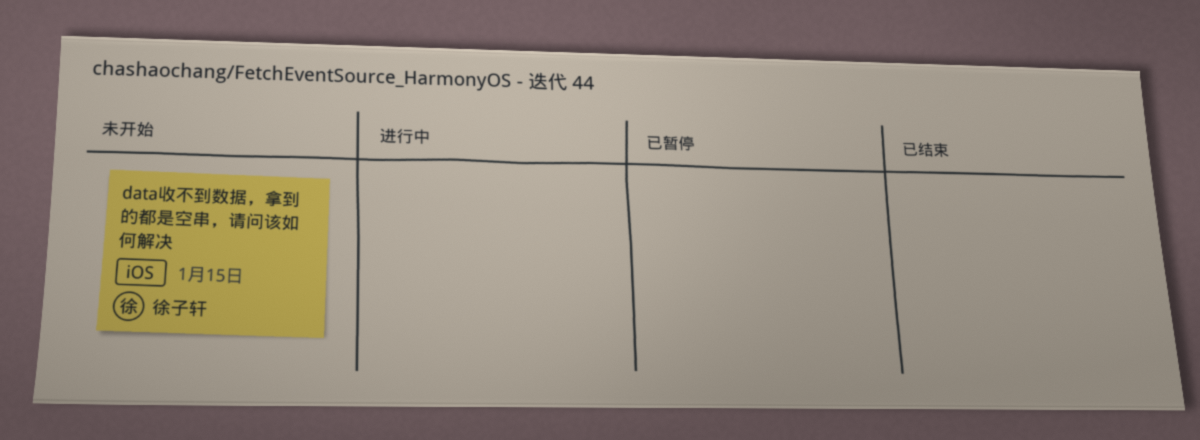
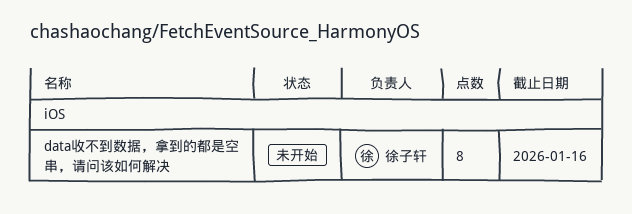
data收不到数据，拿到的都是空串，请问该如何解决, due: Jan 15 -> Jan 16

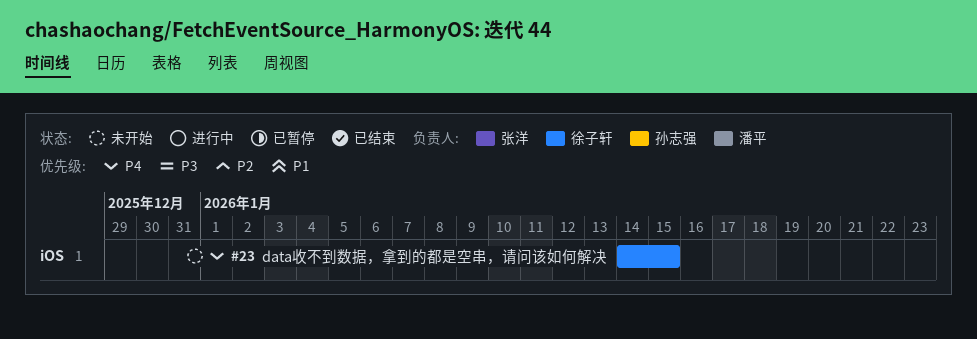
data收不到数据，拿到的都是空串，请问该如何解决, due: Jan 16 -> Jan 15

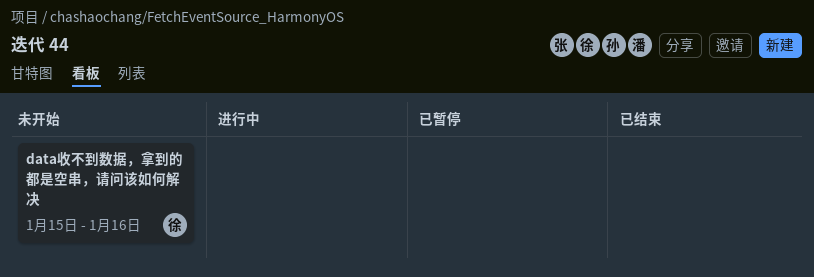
data收不到数据，拿到的都是空串，请问该如何解决, start: Jan 14 -> Jan 15
data收不到数据，拿到的都是空串，请问该如何解决, due: Jan 15 -> Jan 16

